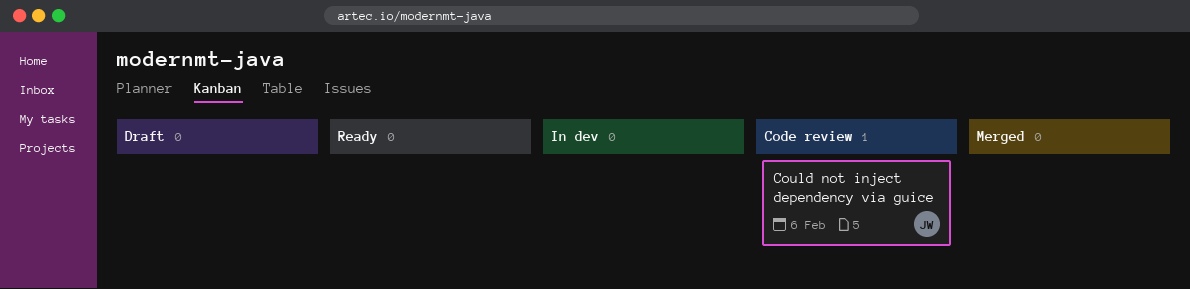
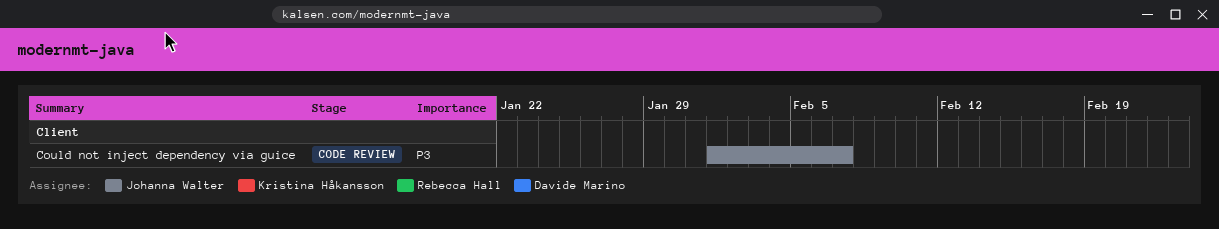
Could not inject dependency via guice, due: Feb 6 -> Feb 7

